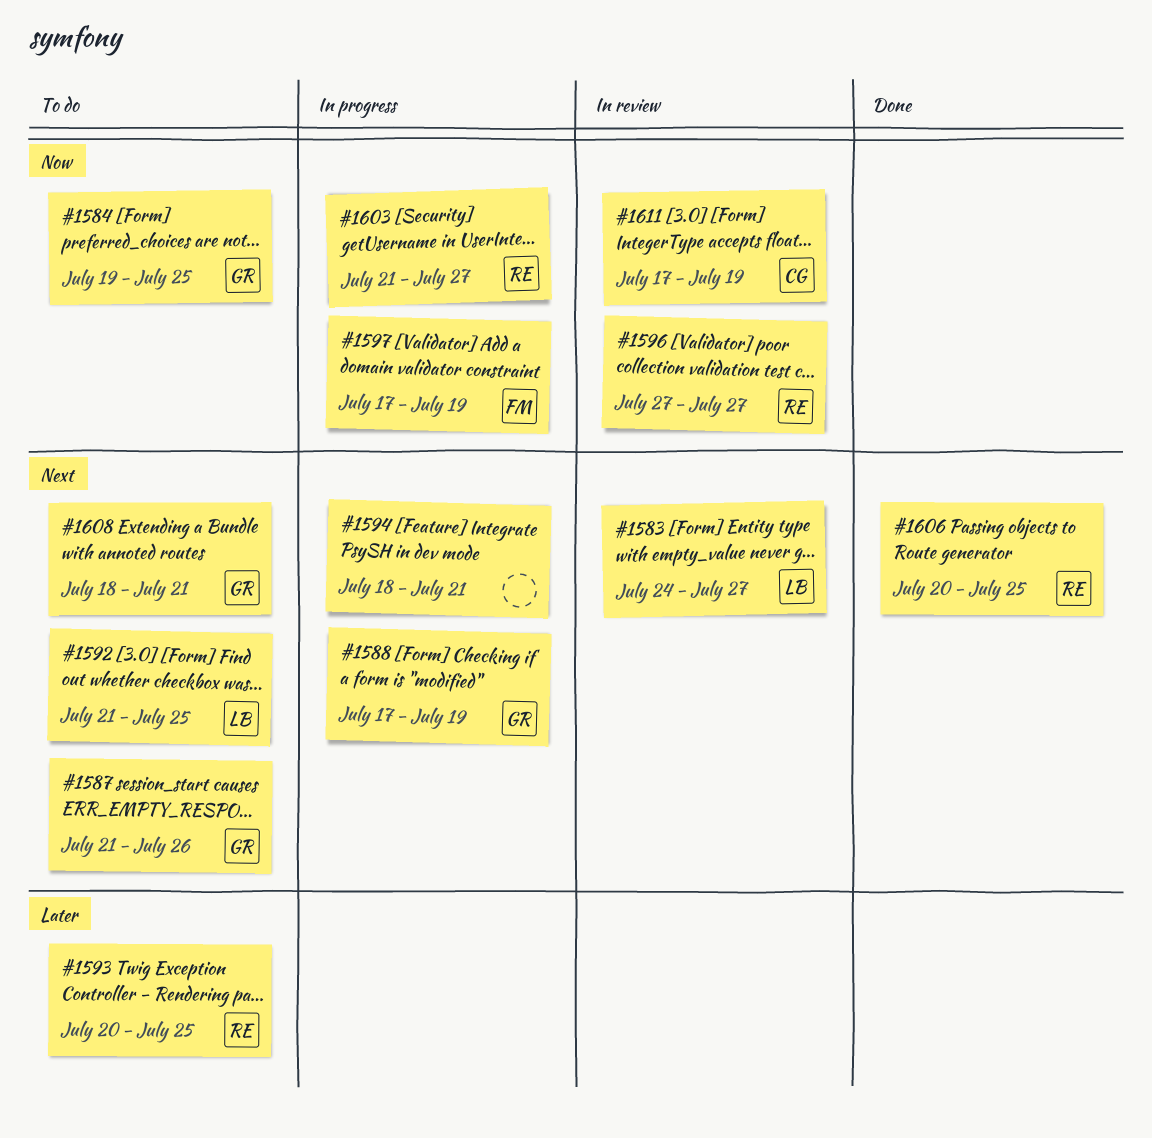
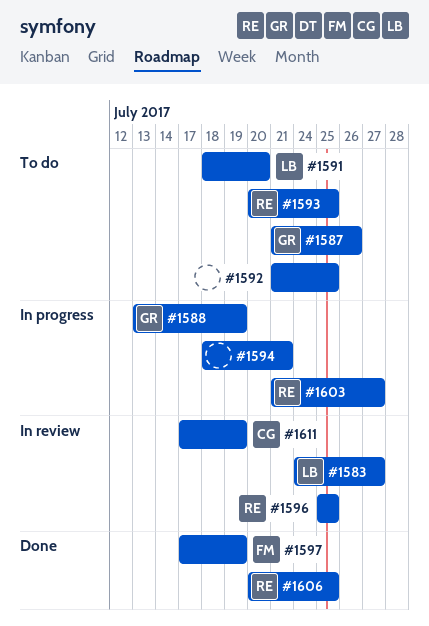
#1584: present -> none
#1588, start: Jul 17 -> Jul 13
#1591: none -> present
#1592, owner: LB -> none
#1596, start: Jul 27 -> Jul 25
#1596, due: Jul 27 -> Jul 25
#1597, status: In progress -> Done
#1608: present -> none

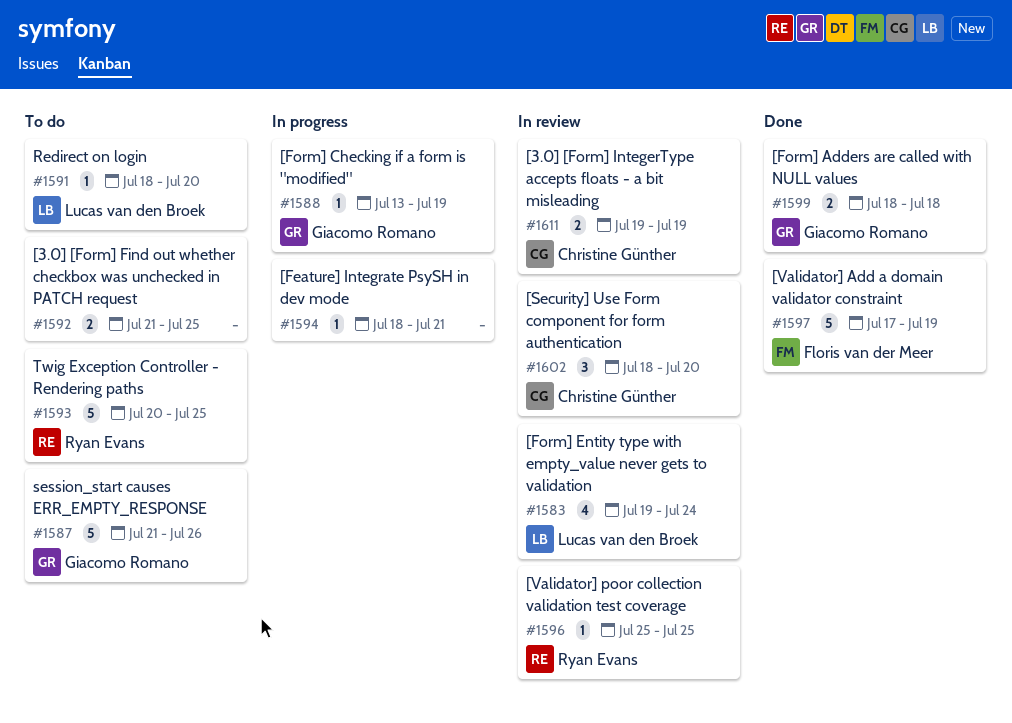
#1583, start: Jul 24 -> Jul 19
#1583, due: Jul 27 -> Jul 24
#1599: none -> present
#1602: none -> present
#1603: present -> none
#1606: present -> none
#1611, start: Jul 17 -> Jul 19

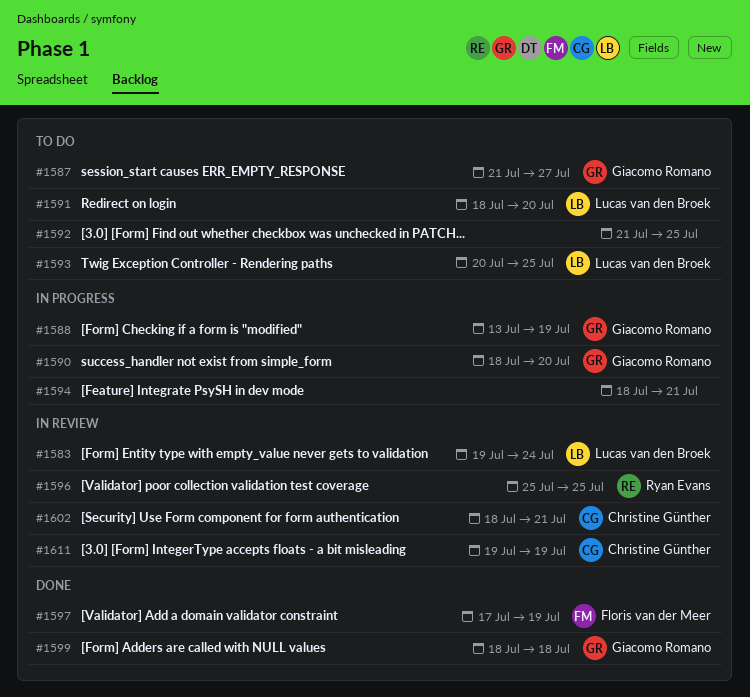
#1587, due: Jul 26 -> Jul 27
#1590: none -> present
#1593, owner: Ryan Evans -> Lucas van den Broek
#1602, due: Jul 20 -> Jul 21

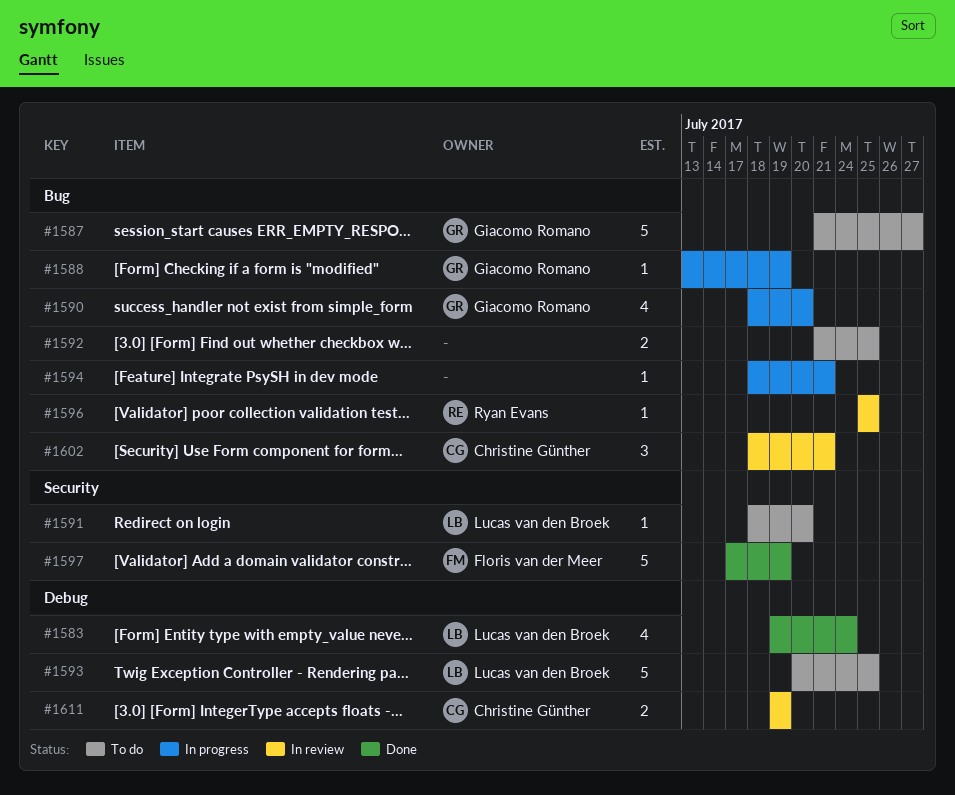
#1583, status: In review -> Done
#1599: present -> none

